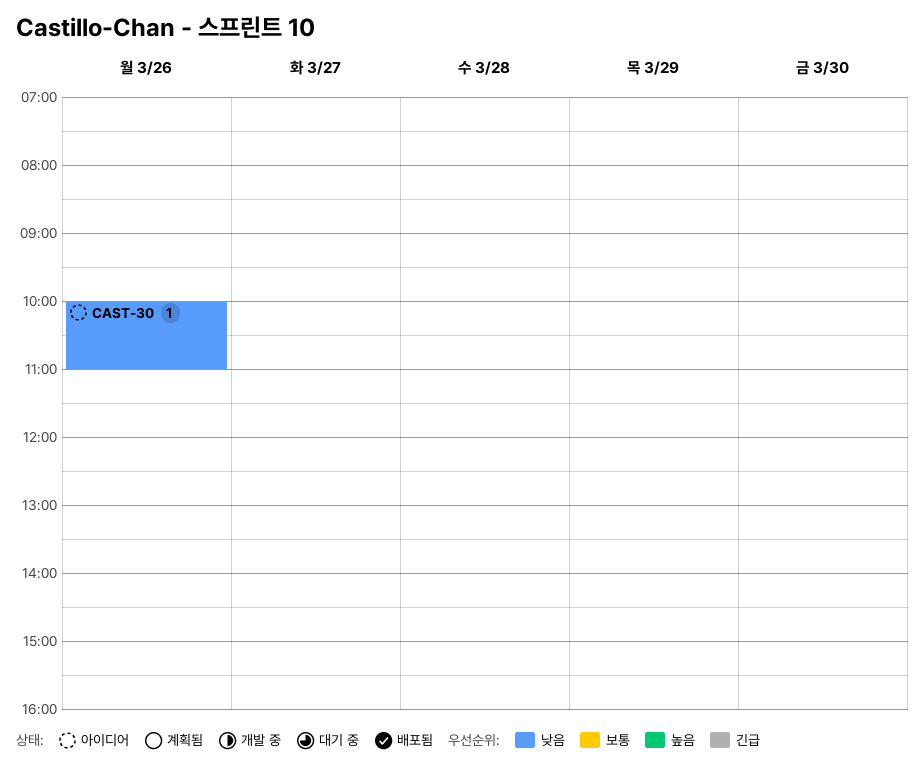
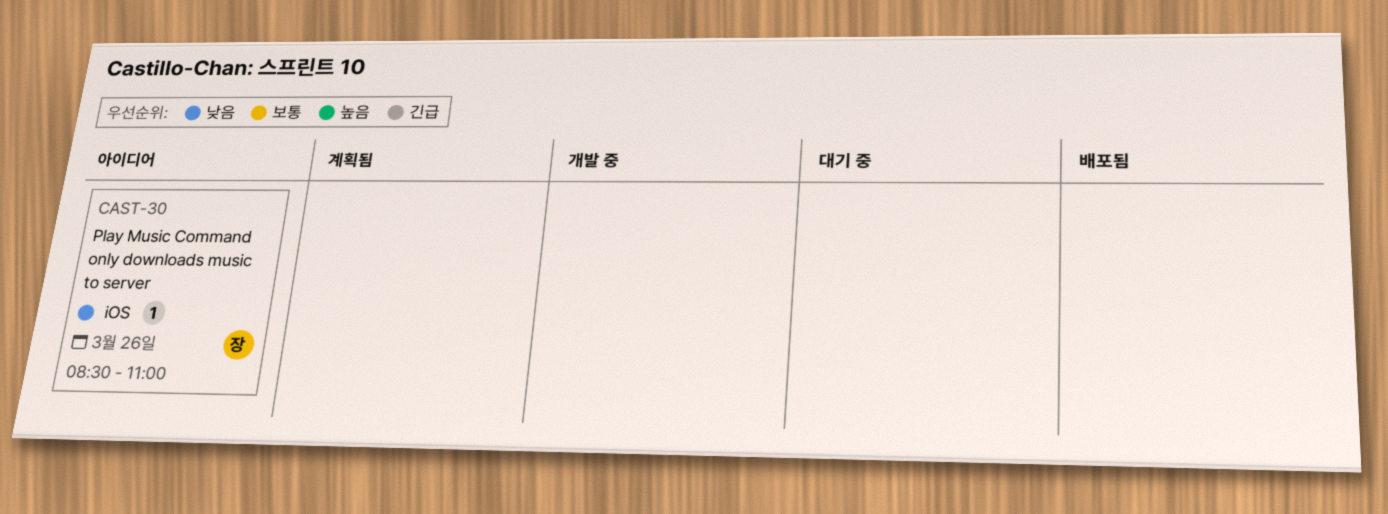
CAST-30, begins: 10:00 -> 08:30

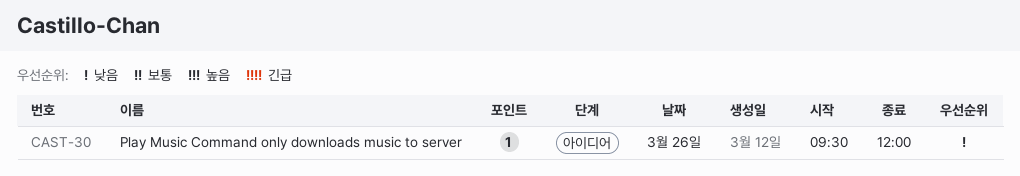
CAST-30, begins: 08:30 -> 09:30
CAST-30, ends: 11:00 -> 12:00

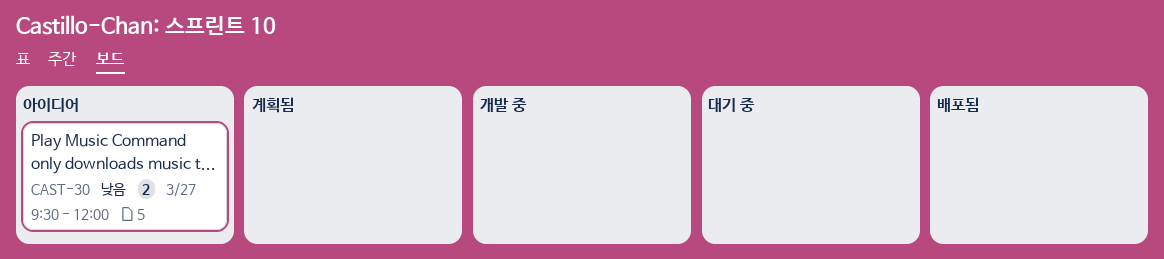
CAST-30, estimate: 1 -> 2
CAST-30, day: Mar 26 -> Mar 27

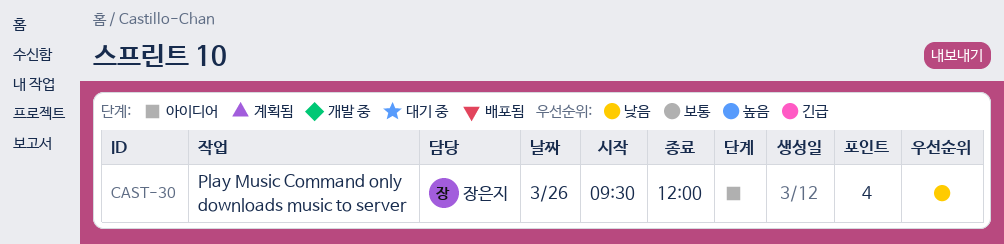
CAST-30, estimate: 2 -> 4
CAST-30, day: Mar 27 -> Mar 26

